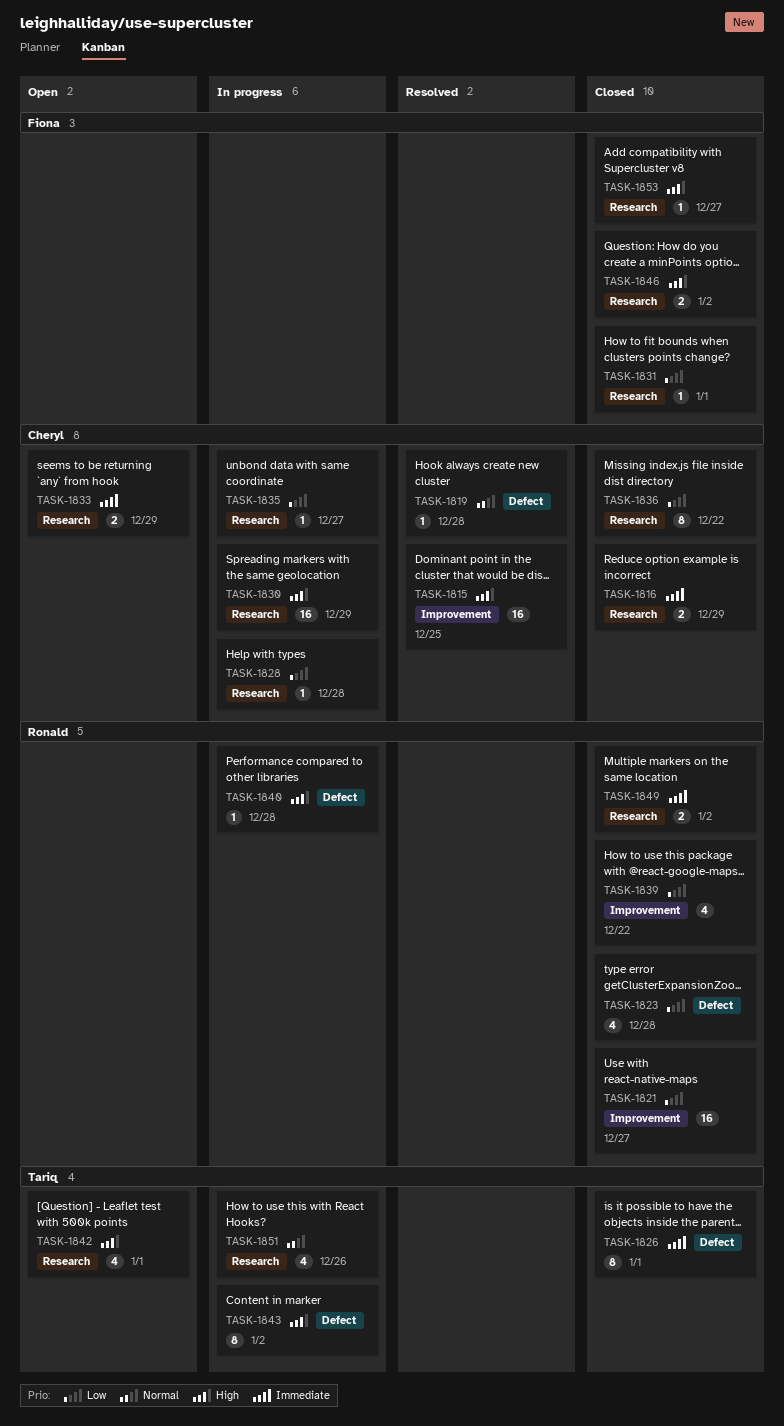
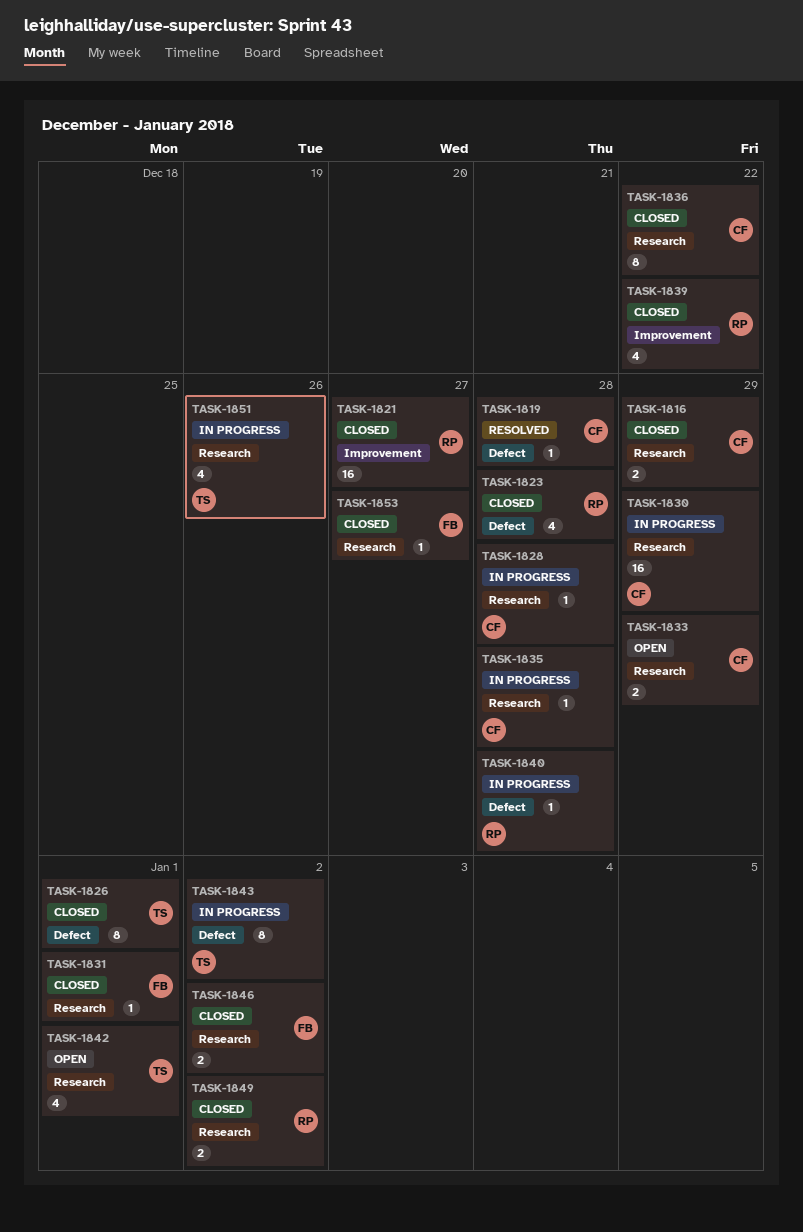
TASK-1815: present -> none
TASK-1835, due: Dec 27 -> Dec 28

